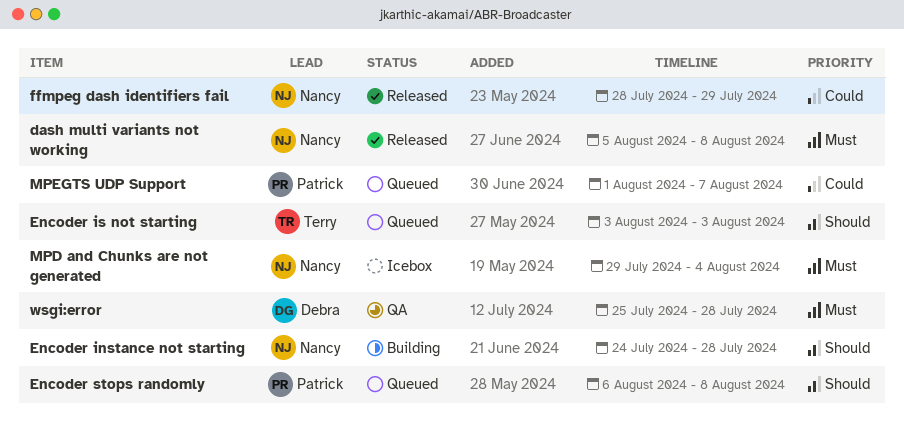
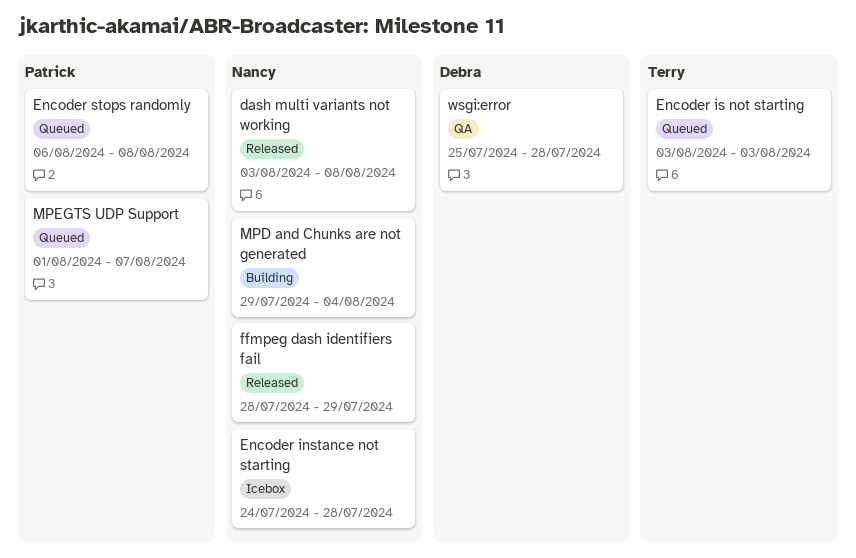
dash multi variants not working, start: Aug 5 -> Aug 3
Encoder instance not starting, status: Building -> Icebox
MPD and Chunks are not generated, status: Icebox -> Building

